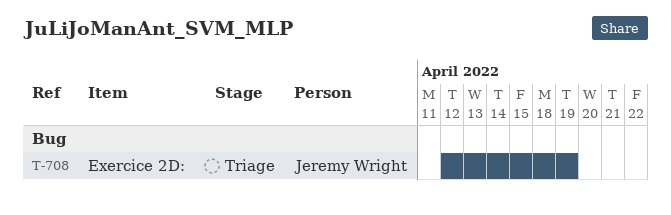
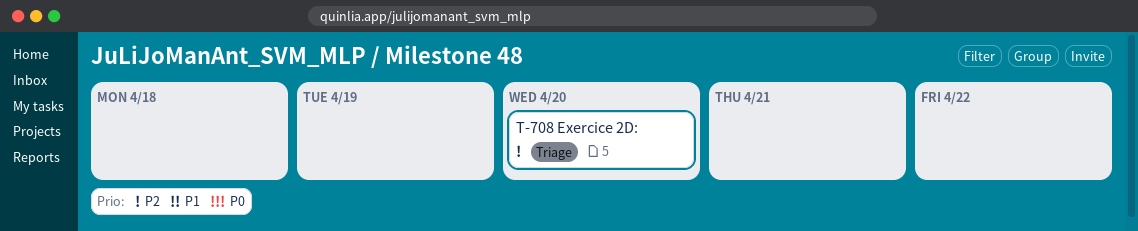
T-708, due: Apr 19 -> Apr 20

